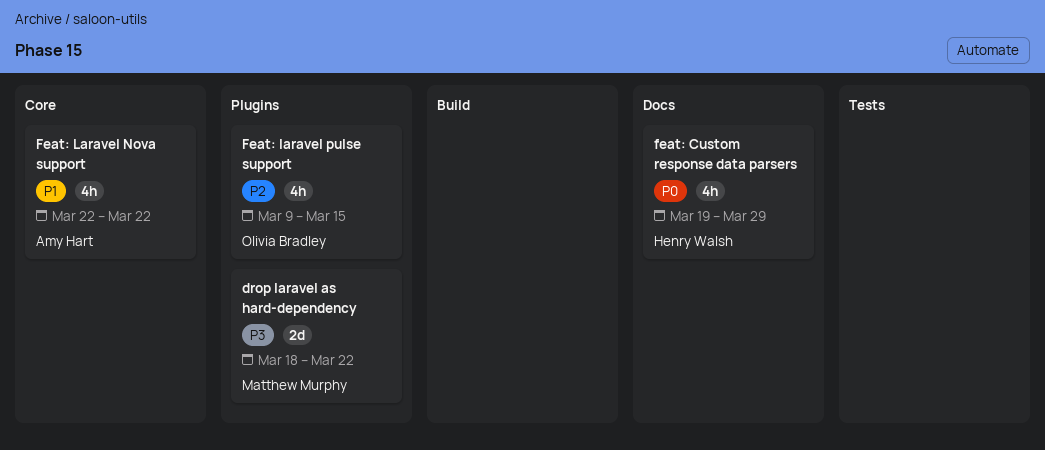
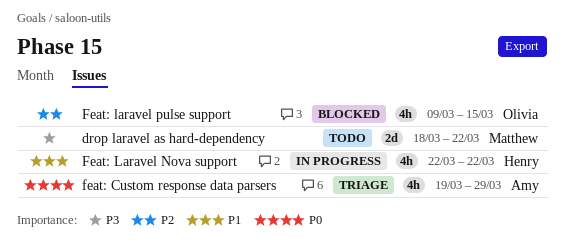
feat: Custom response data parsers, owner: Henry Walsh -> Amy Hart
Feat: Laravel Nova support, owner: Amy Hart -> Henry Walsh

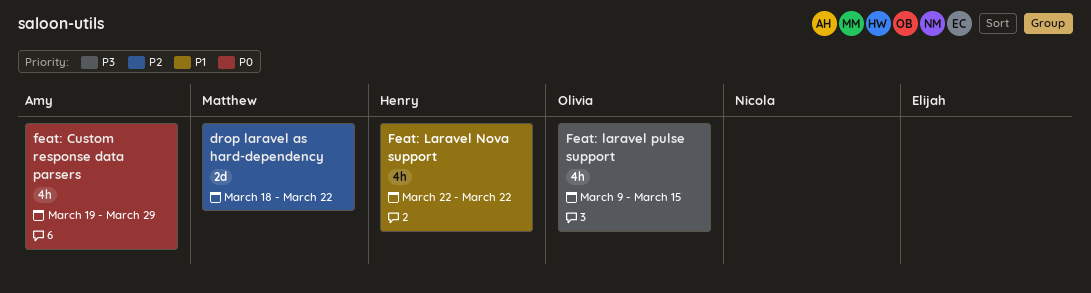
drop laravel as hard-dependency, priority: P3 -> P2
Feat: laravel pulse support, priority: P2 -> P3

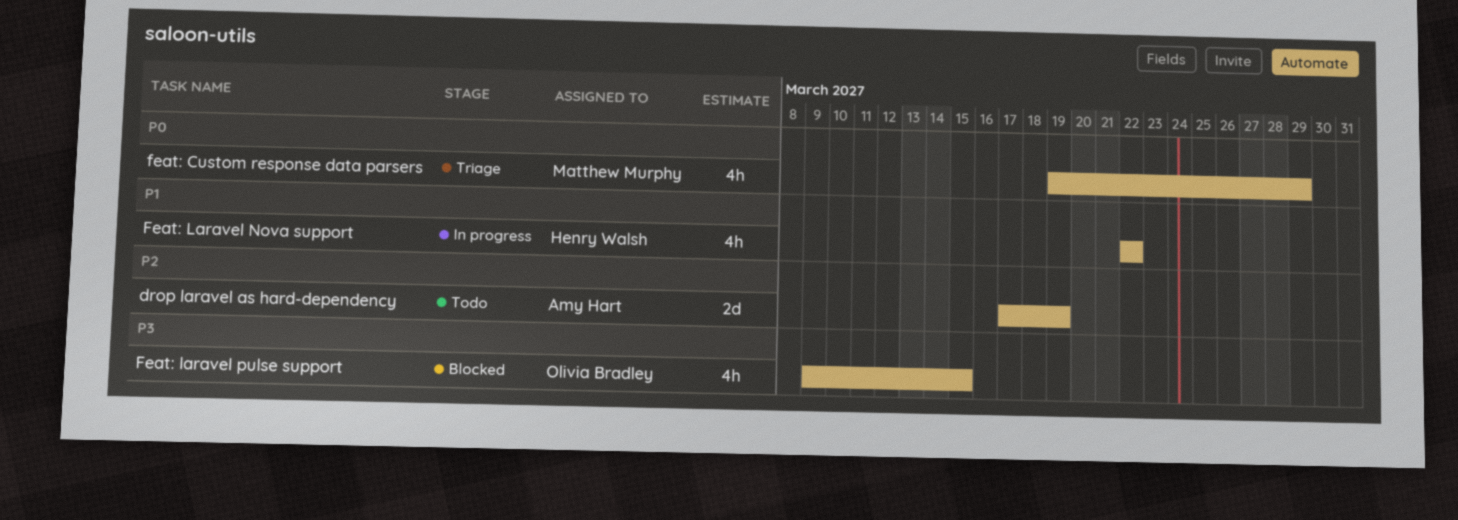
drop laravel as hard-dependency, owner: Matthew Murphy -> Amy Hart
drop laravel as hard-dependency, start: Mar 18 -> Mar 17
drop laravel as hard-dependency, due: Mar 22 -> Mar 19
feat: Custom response data parsers, owner: Amy Hart -> Matthew Murphy

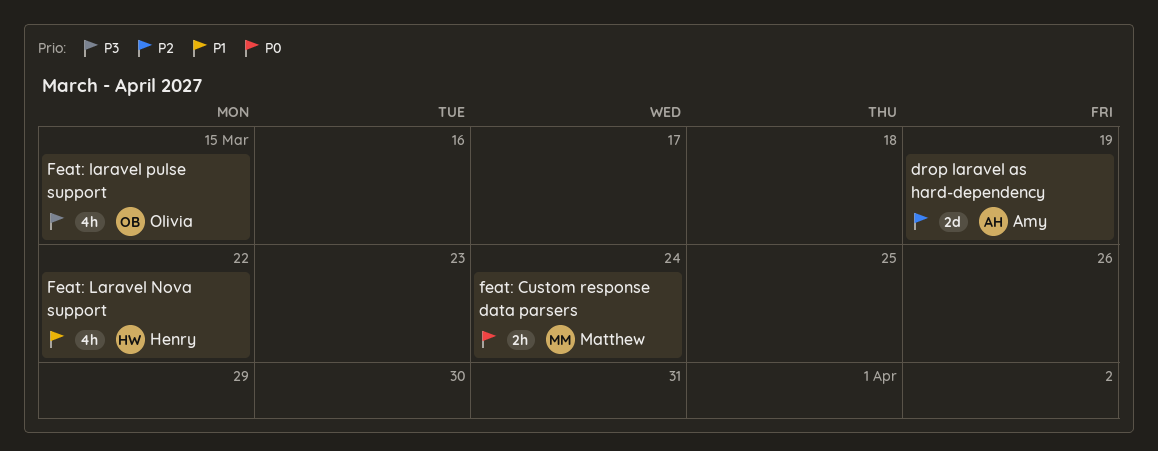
feat: Custom response data parsers, estimate: 4h -> 2h
feat: Custom response data parsers, due: Mar 29 -> Mar 24

